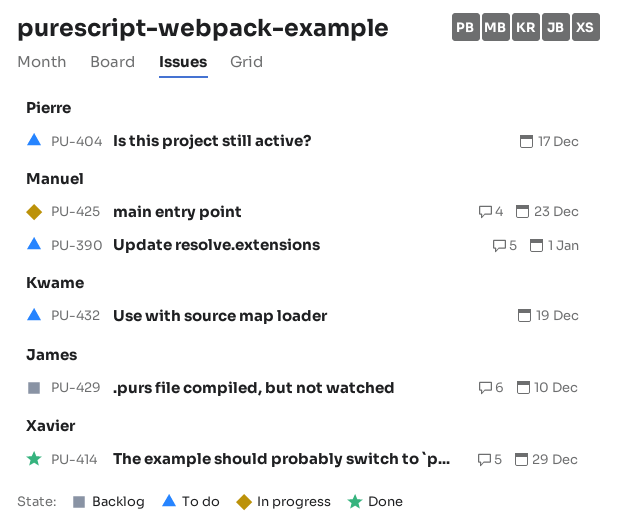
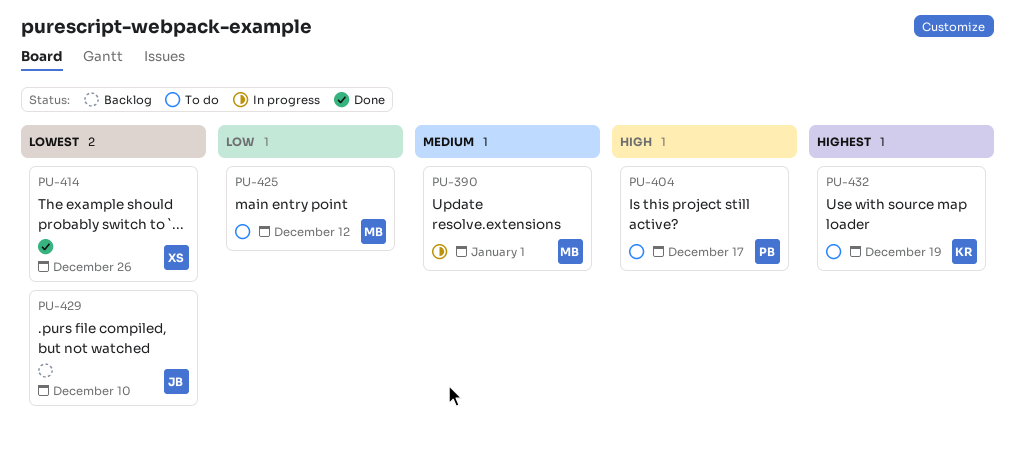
PU-390, status: To do -> In progress
PU-414, due: Dec 29 -> Dec 26
PU-425, status: In progress -> To do
PU-425, due: Dec 23 -> Dec 12

